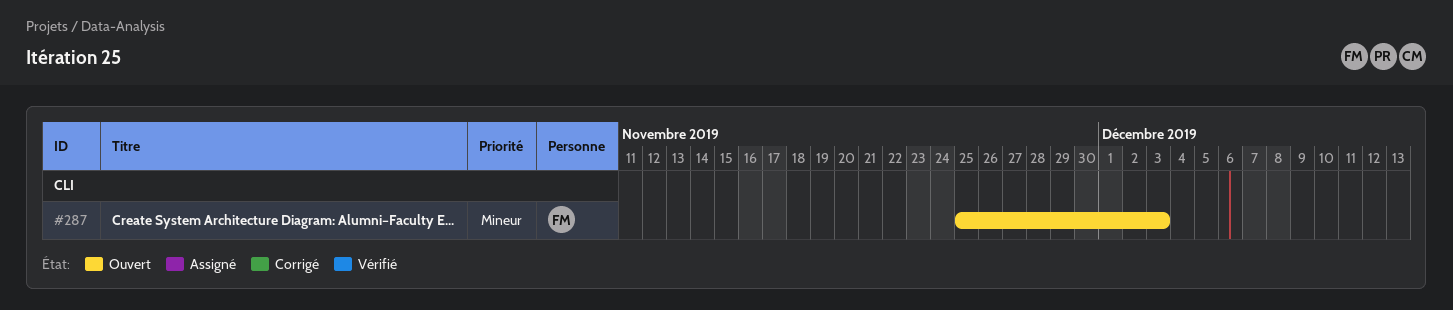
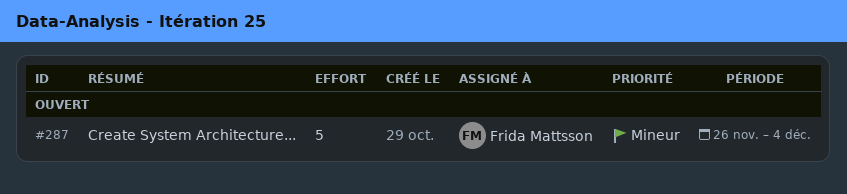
#287, start: Nov 25 -> Nov 26
#287, due: Dec 3 -> Dec 4

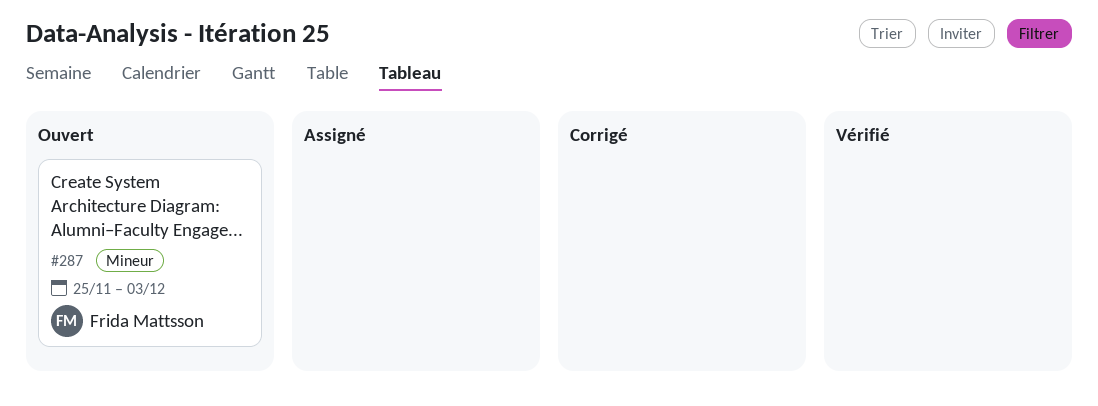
#287, start: Nov 26 -> Nov 25
#287, due: Dec 4 -> Dec 3

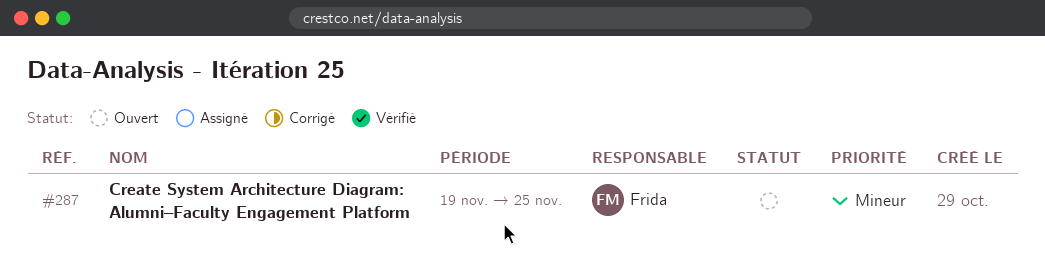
#287, start: Nov 25 -> Nov 19
#287, due: Dec 3 -> Nov 25

